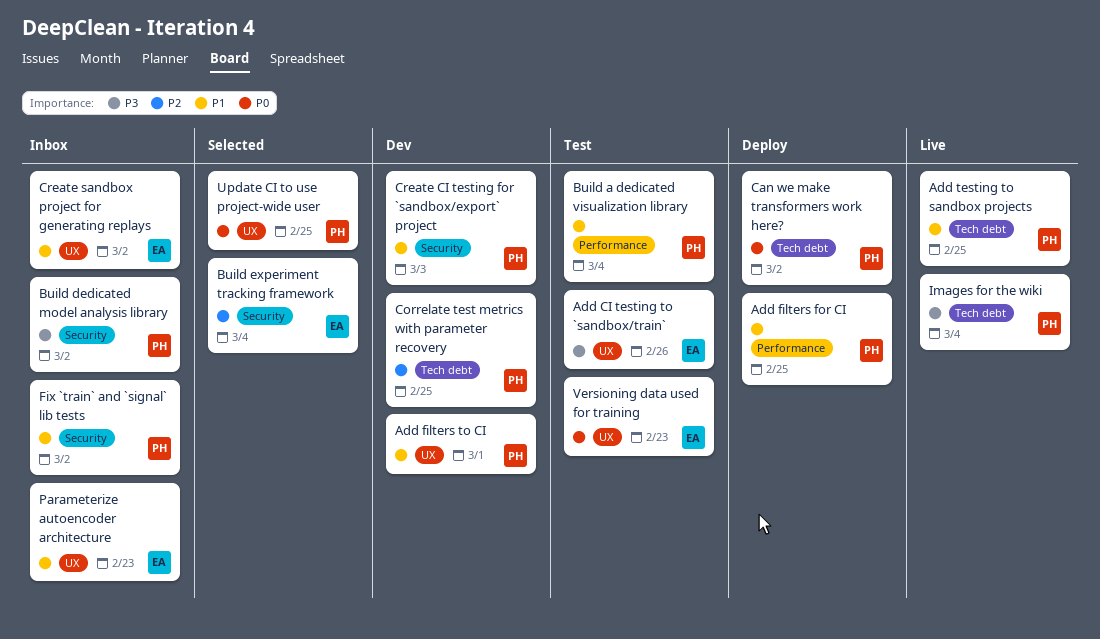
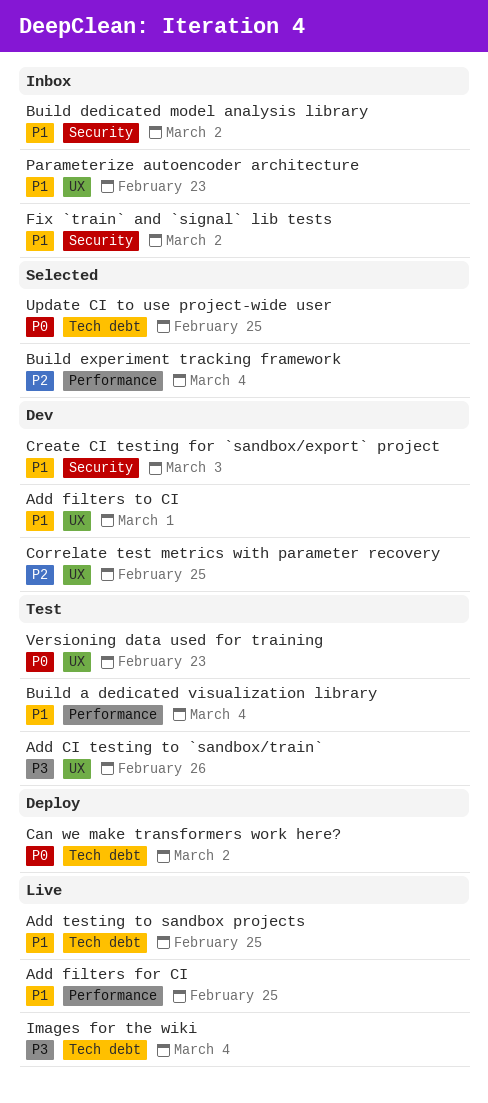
Add filters for CI, status: Deploy -> Live
Build dedicated model analysis library, priority: P3 -> P1
Build experiment tracking framework, label: Security -> Performance
Correlate test metrics with parameter recovery, label: Tech debt -> UX
Create sandbox project for generating replays: present -> none
Update CI to use project-wide user, label: UX -> Tech debt

